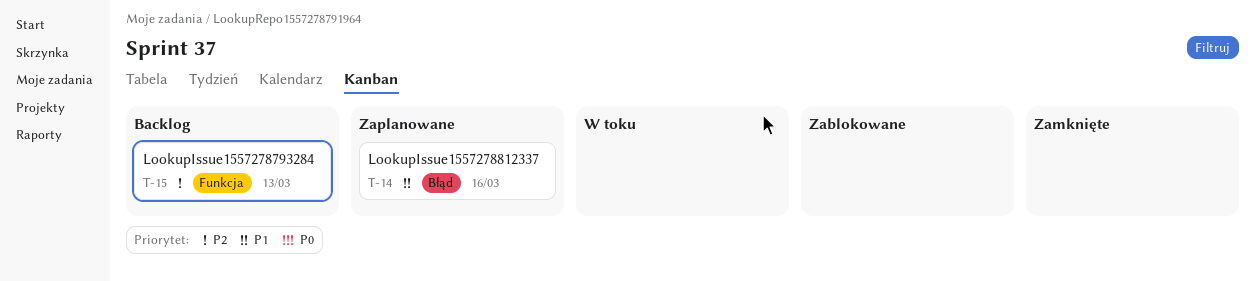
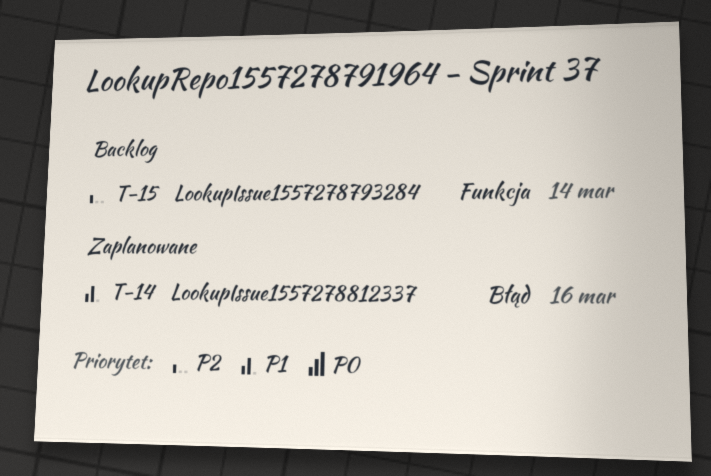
T-15, due: Mar 13 -> Mar 14

